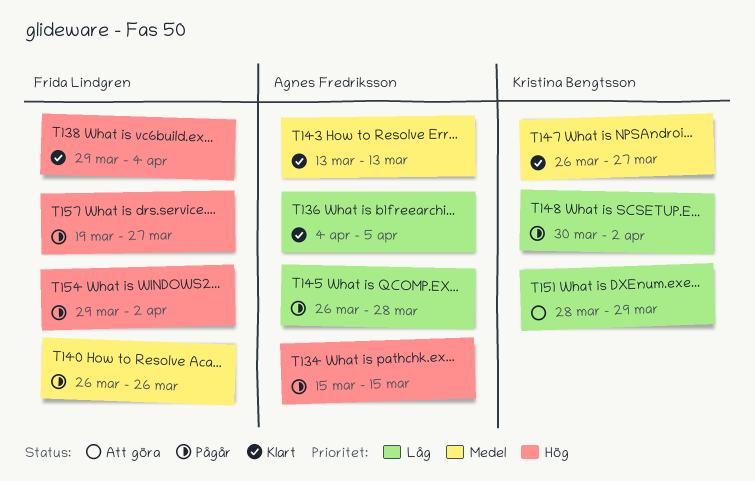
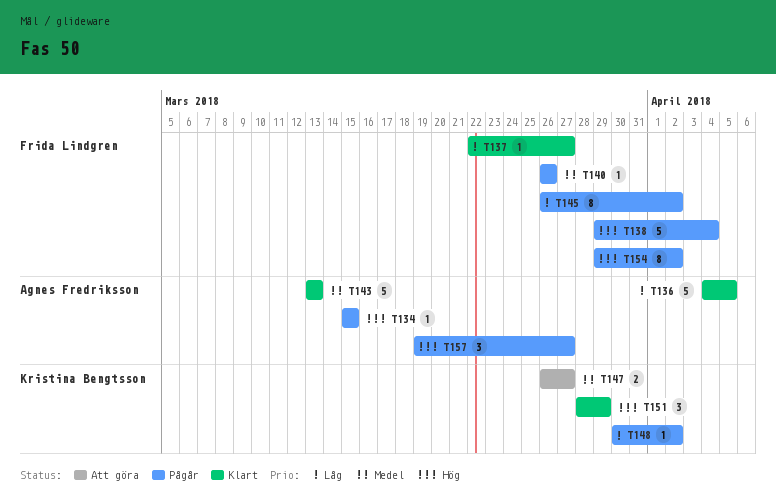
T137: none -> present
T138, status: Klart -> Pågår
T145, owner: Agnes Fredriksson -> Frida Lindgren
T145, due: Mar 28 -> Apr 2
T147, status: Klart -> Att göra
T151, status: Att göra -> Klart
T151, priority: Låg -> Hög
T157, owner: Frida Lindgren -> Agnes Fredriksson

